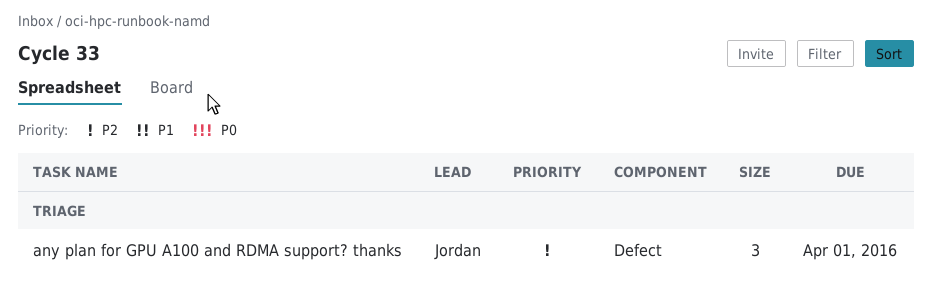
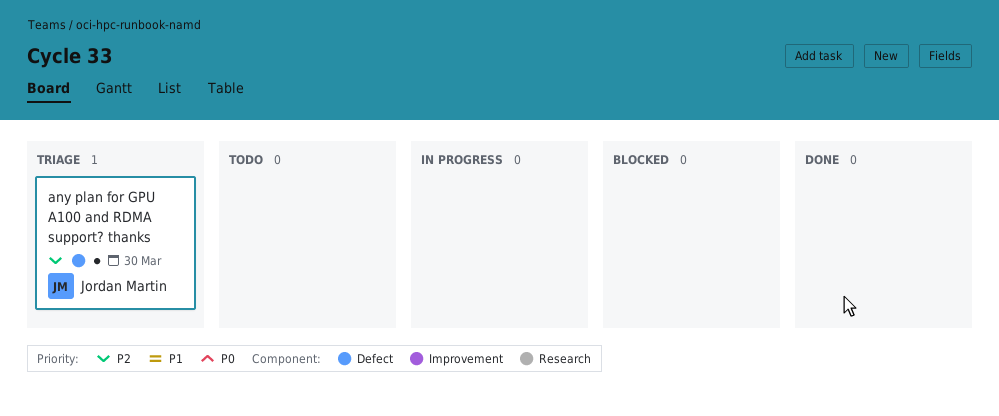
any plan for GPU A100 and RDMA support? thanks, estimate: 3 -> 1
any plan for GPU A100 and RDMA support? thanks, due: Apr 1 -> Mar 30

